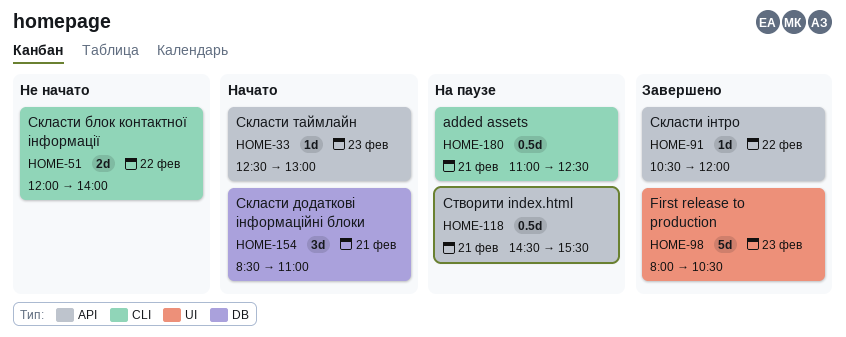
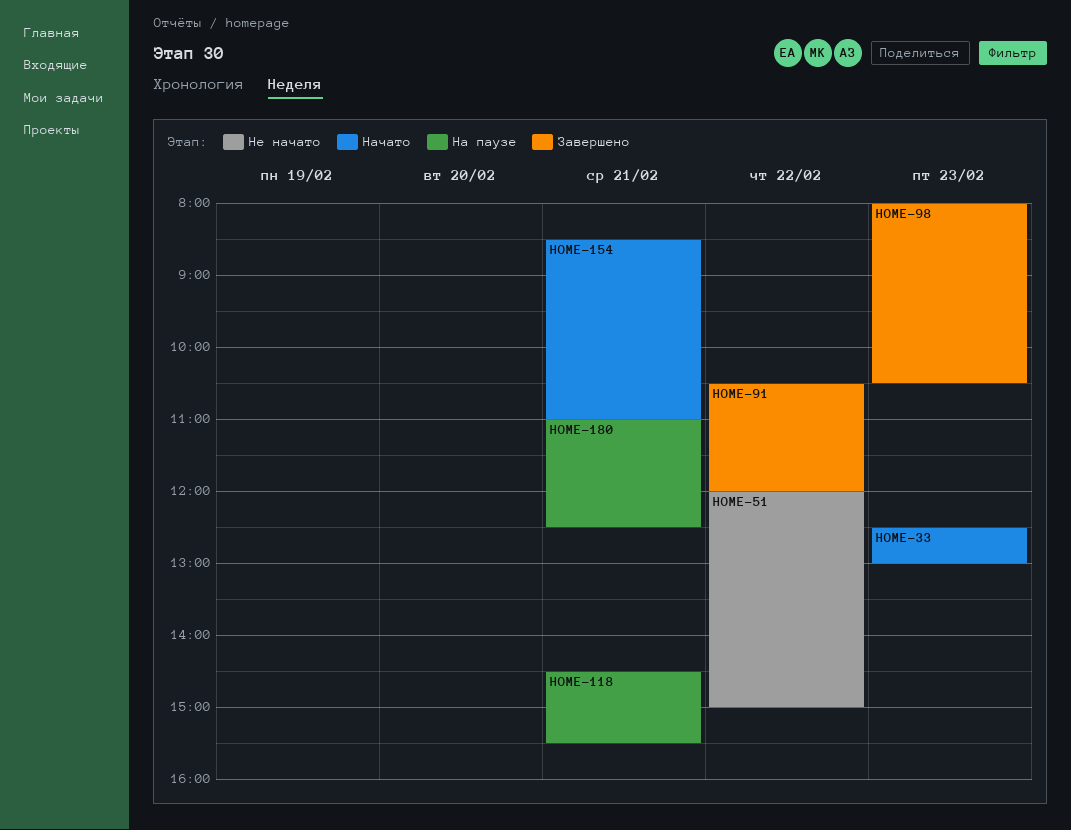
HOME-51, ends: 14:00 -> 15:00

